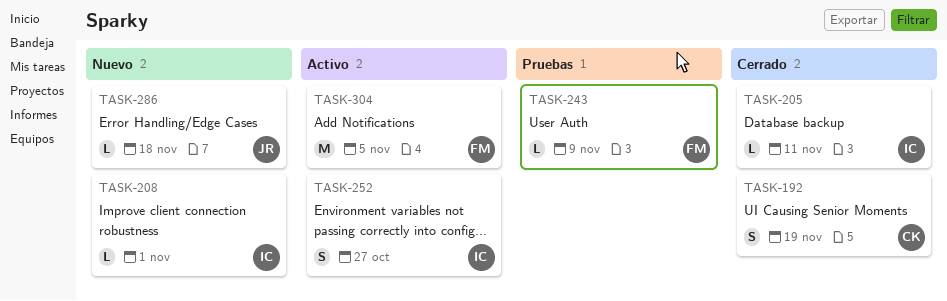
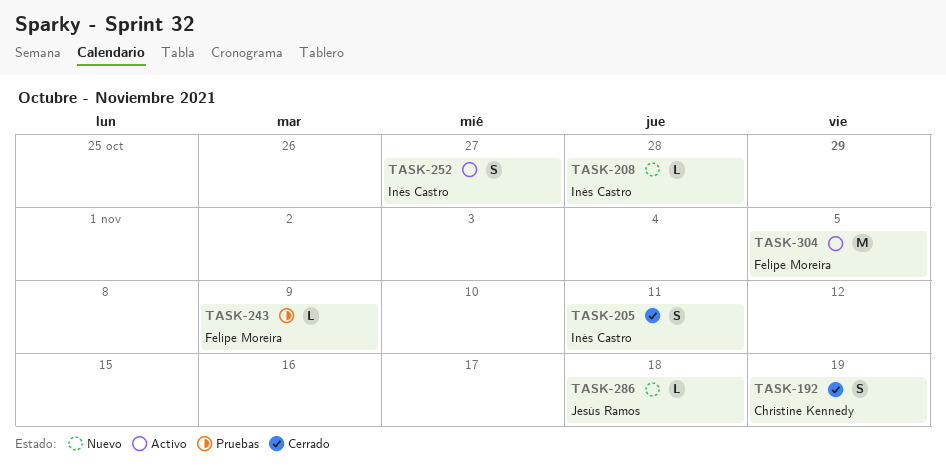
TASK-205, estimate: L -> S
TASK-208, due: Nov 1 -> Oct 28

